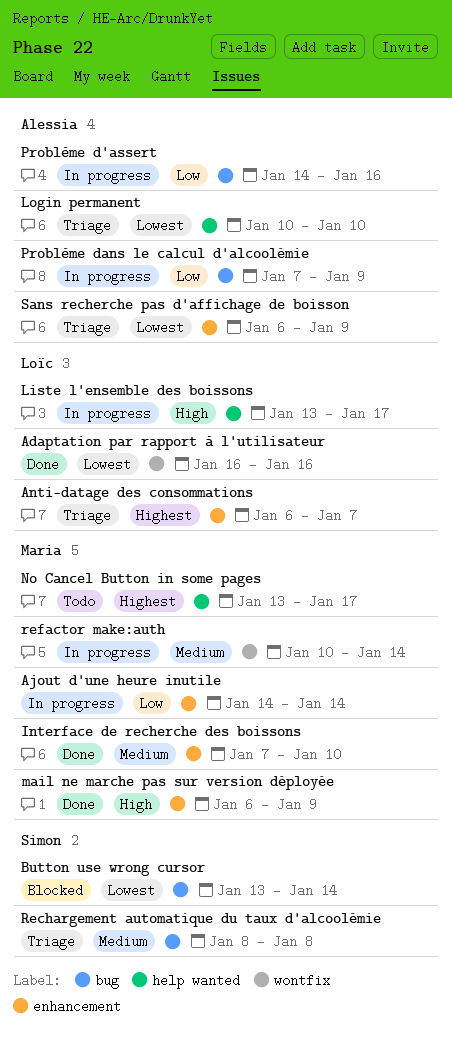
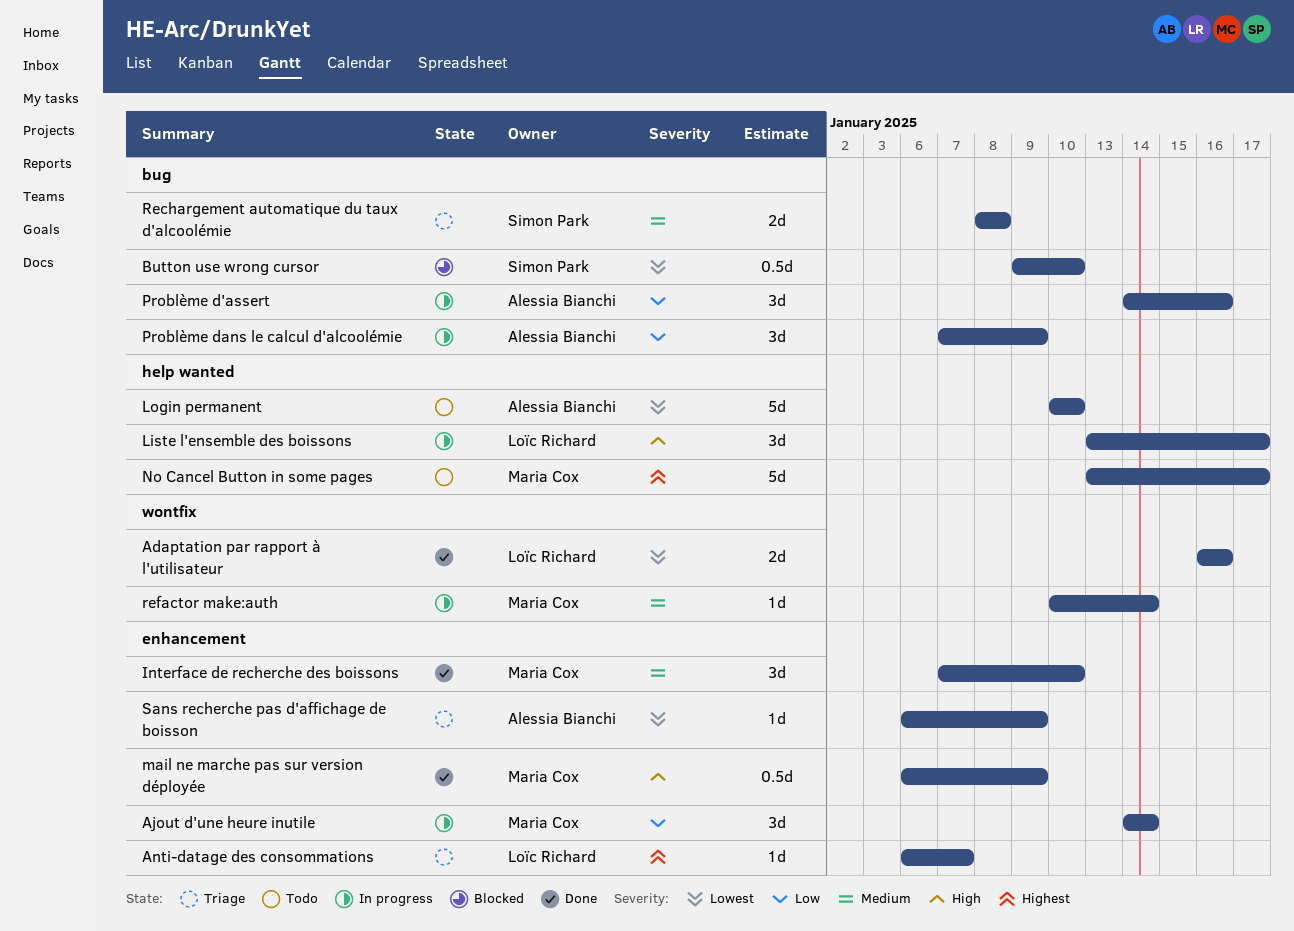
Button use wrong cursor, start: Jan 13 -> Jan 9
Button use wrong cursor, due: Jan 14 -> Jan 10
Login permanent, status: Triage -> Todo

